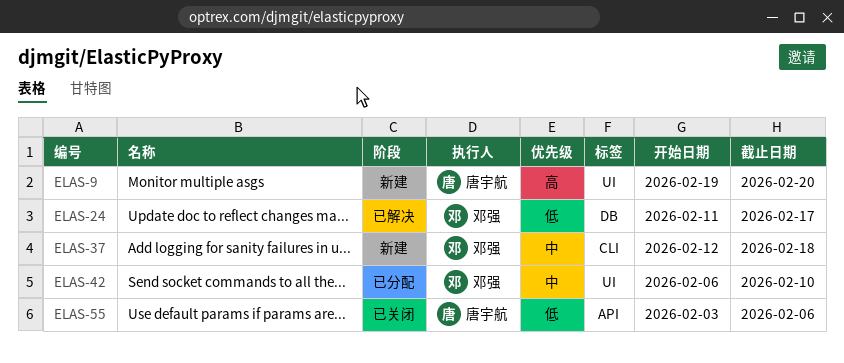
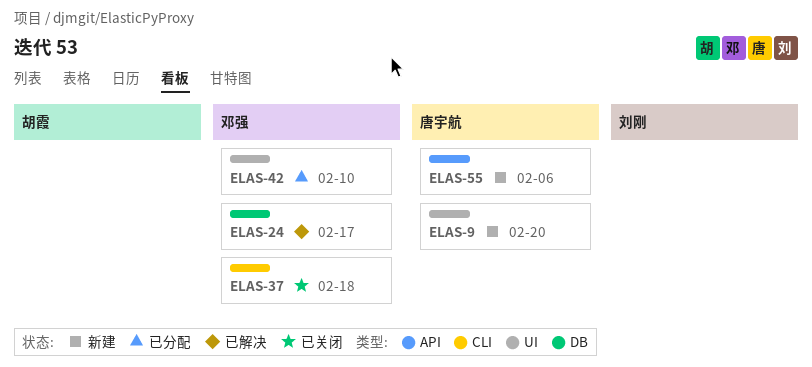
ELAS-37, status: 新建 -> 已关闭
ELAS-55, status: 已关闭 -> 新建

